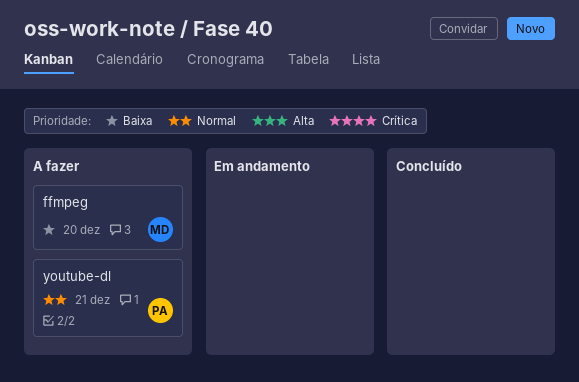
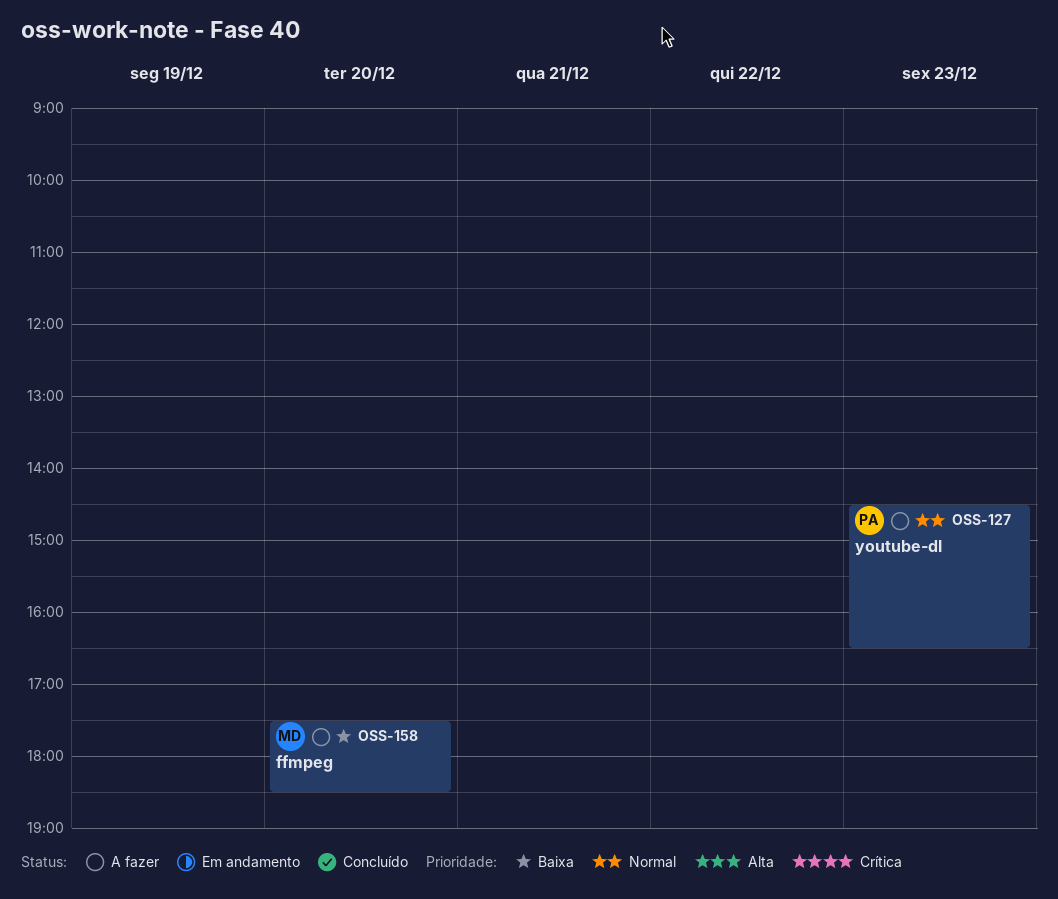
youtube-dl, day: Dec 21 -> Dec 23

